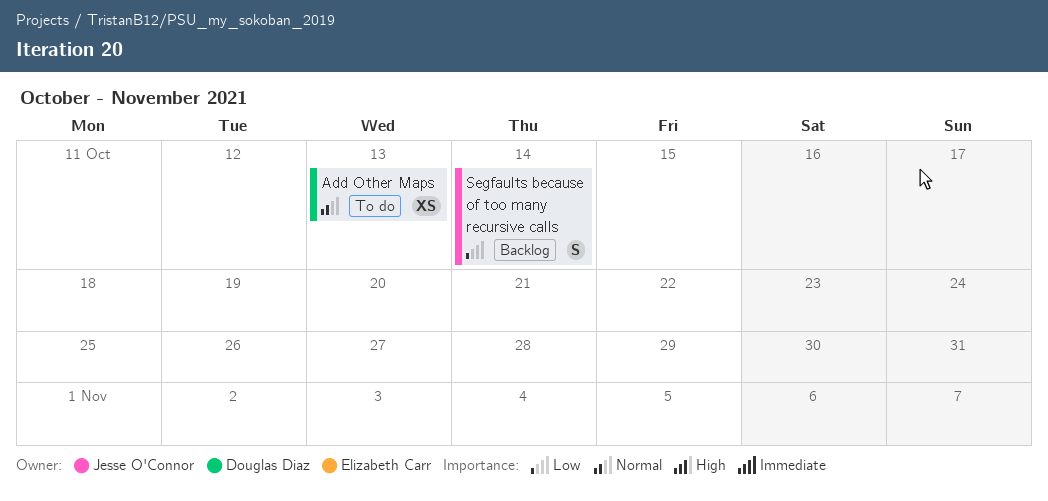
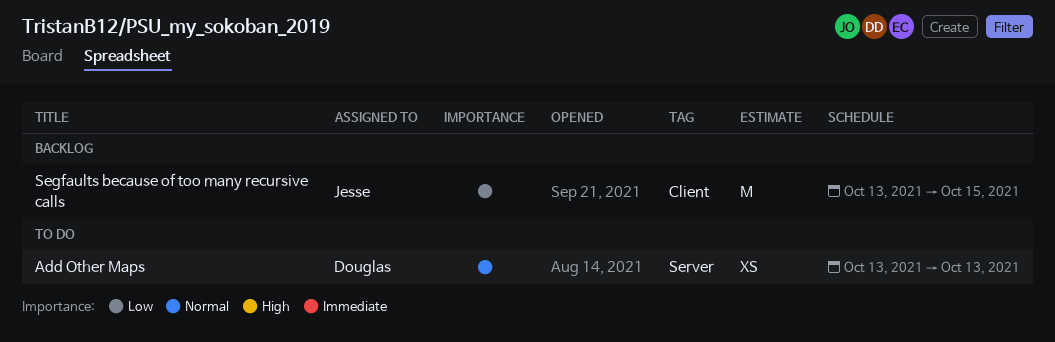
Segfaults because of too many recursive calls, estimate: S -> M
Segfaults because of too many recursive calls, due: Oct 14 -> Oct 15

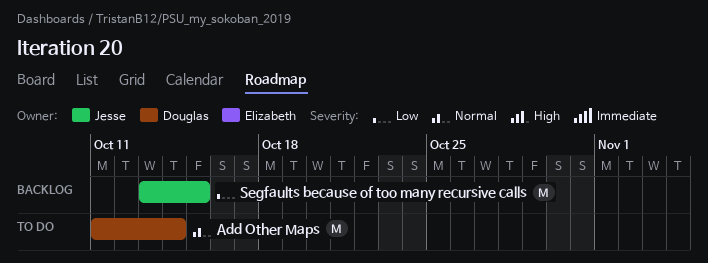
Add Other Maps, estimate: XS -> M
Add Other Maps, start: Oct 13 -> Oct 11
Add Other Maps, due: Oct 13 -> Oct 14

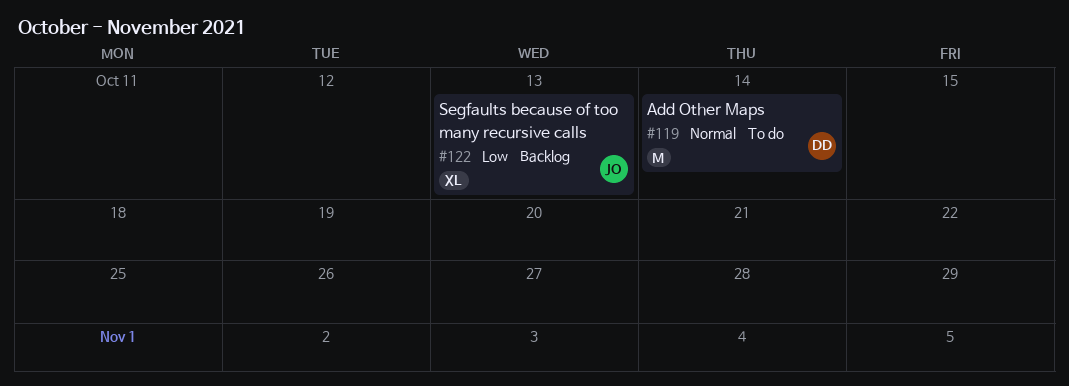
Segfaults because of too many recursive calls, estimate: M -> XL
Segfaults because of too many recursive calls, due: Oct 15 -> Oct 13

